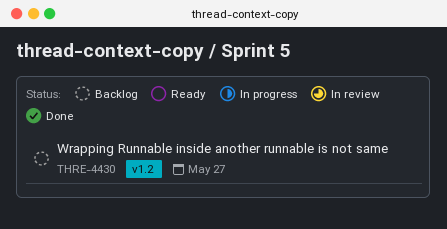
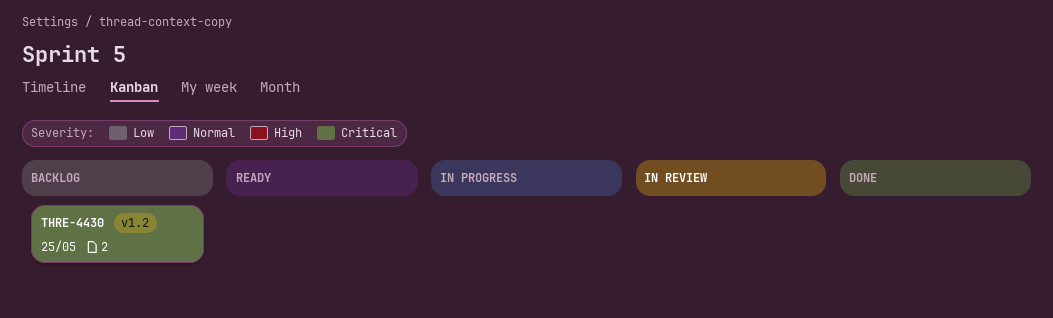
THRE-4430, due: May 27 -> May 25

